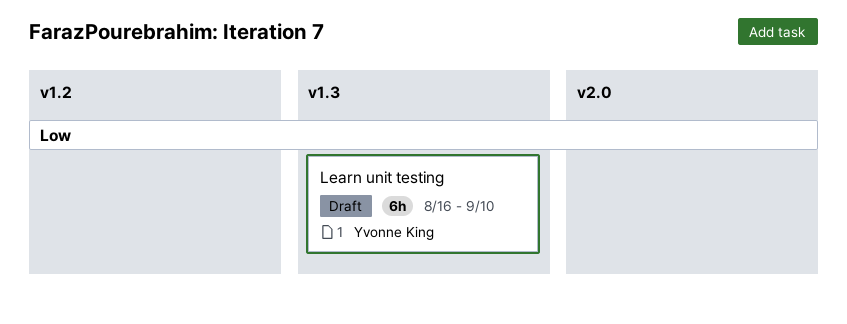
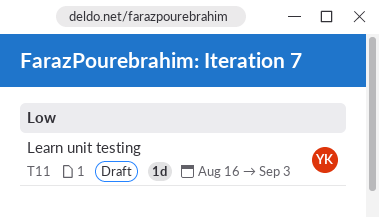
Learn unit testing, estimate: 6h -> 1d
Learn unit testing, due: Sep 10 -> Sep 3

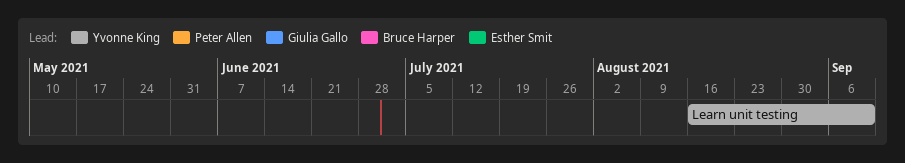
Learn unit testing, due: Sep 3 -> Sep 10

